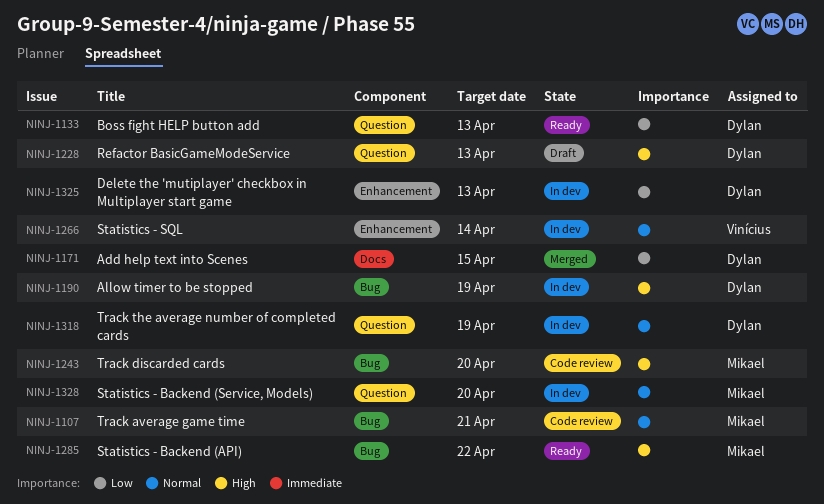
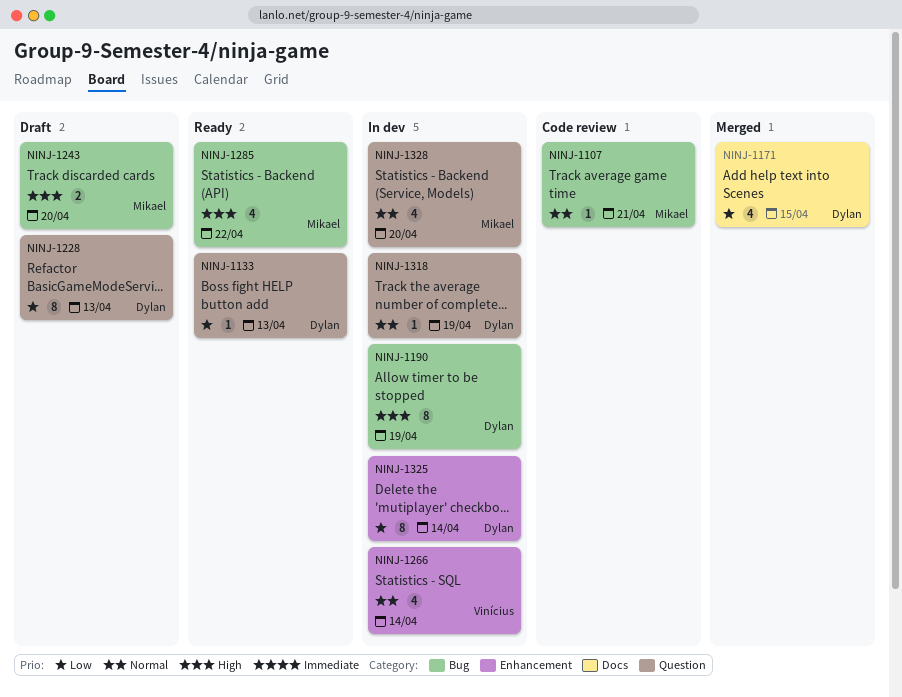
NINJ-1228, priority: High -> Low
NINJ-1243, status: Code review -> Draft
NINJ-1325, due: Apr 13 -> Apr 14

